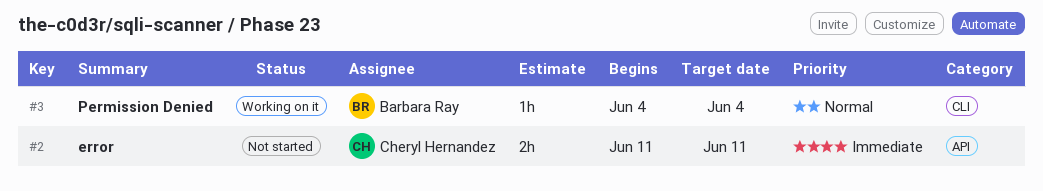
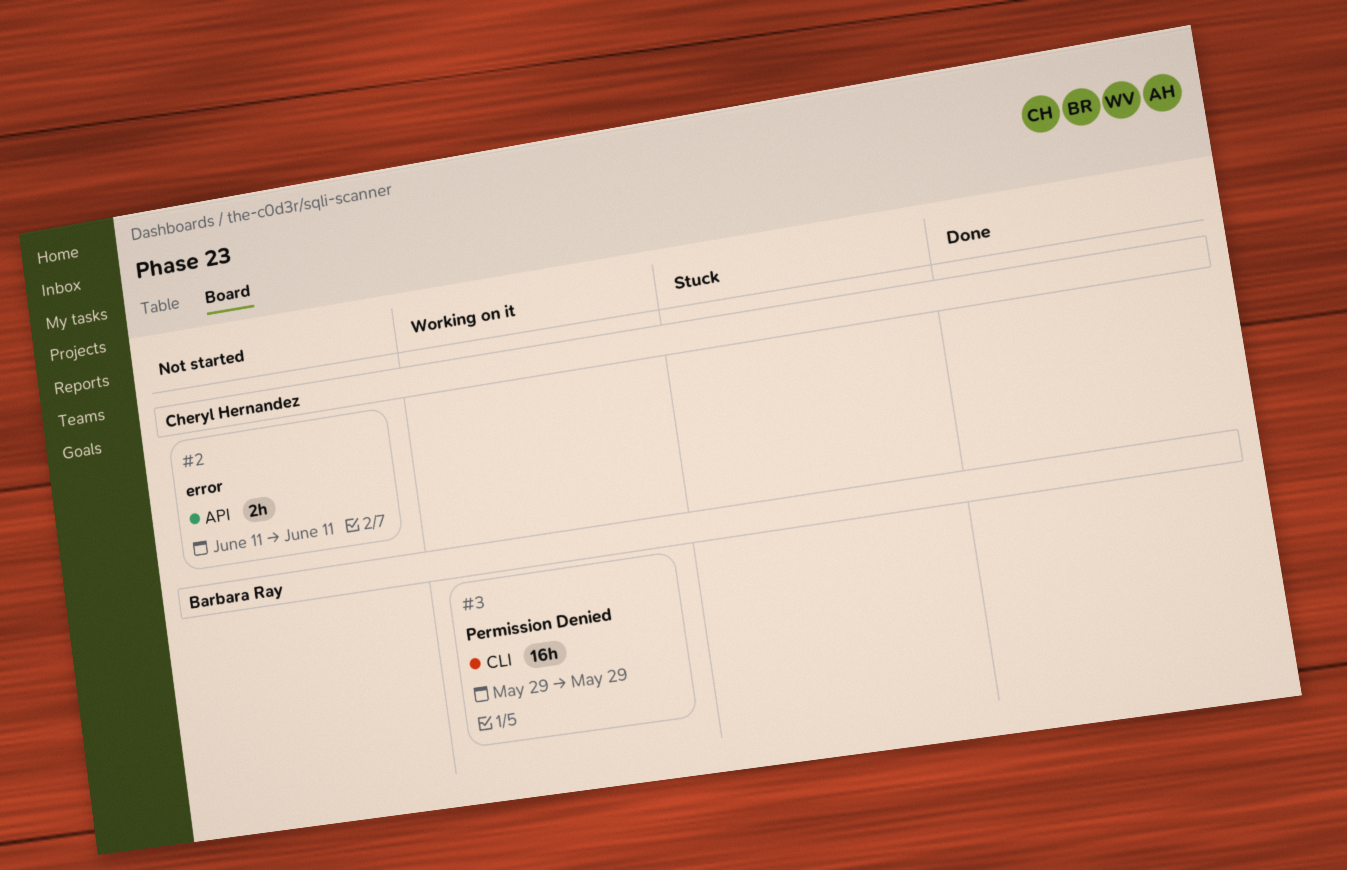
#3, estimate: 1h -> 16h
#3, start: Jun 4 -> May 29
#3, due: Jun 4 -> May 29

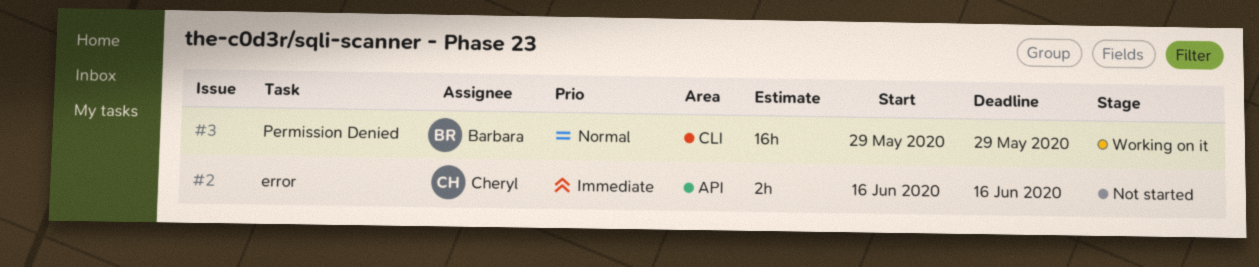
#2, start: Jun 11 -> Jun 16
#2, due: Jun 11 -> Jun 16

